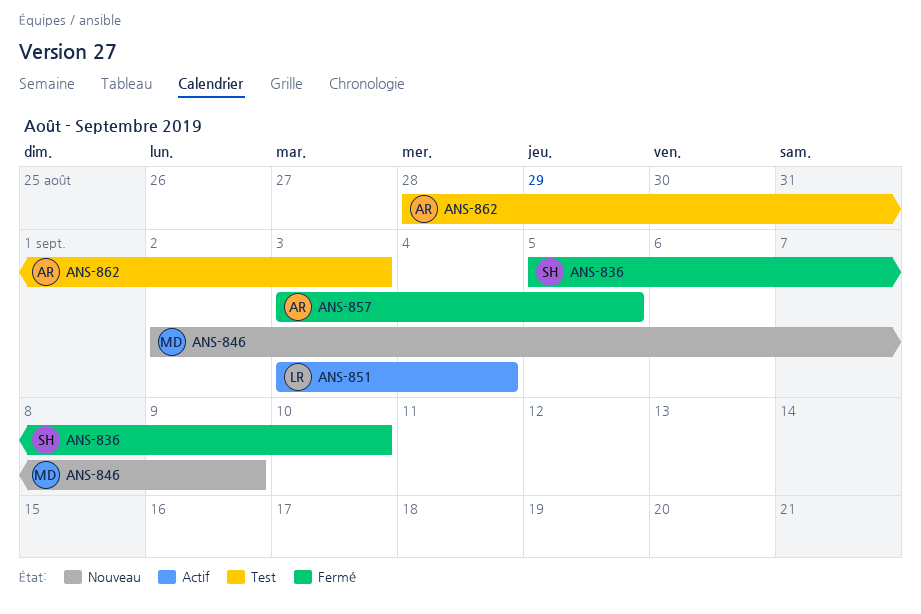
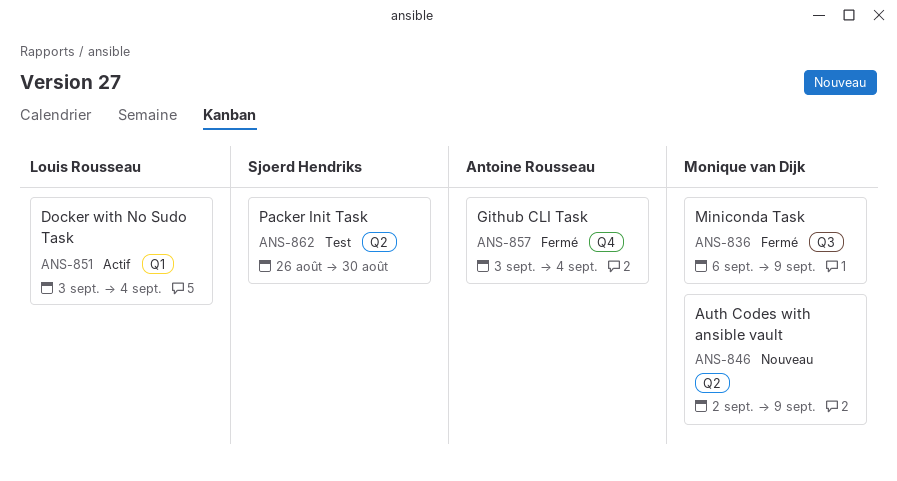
ANS-836, owner: Sjoerd Hendriks -> Monique van Dijk
ANS-836, start: Sep 5 -> Sep 6
ANS-836, due: Sep 10 -> Sep 9
ANS-857, due: Sep 5 -> Sep 4
ANS-862, owner: Antoine Rousseau -> Sjoerd Hendriks
ANS-862, start: Aug 28 -> Aug 26
ANS-862, due: Sep 3 -> Aug 30

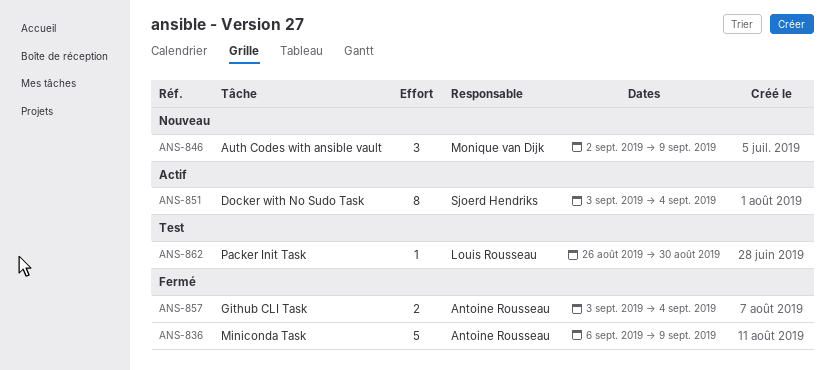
ANS-836, owner: Monique van Dijk -> Antoine Rousseau
ANS-851, owner: Louis Rousseau -> Sjoerd Hendriks
ANS-862, owner: Sjoerd Hendriks -> Louis Rousseau

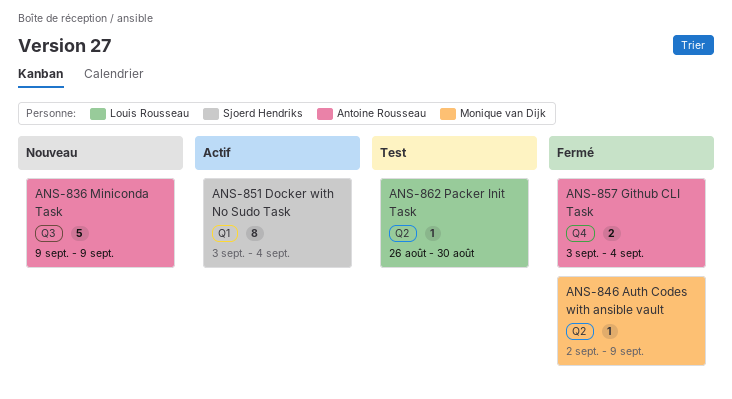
ANS-836, status: Fermé -> Nouveau
ANS-836, start: Sep 6 -> Sep 9
ANS-846, status: Nouveau -> Fermé
ANS-846, estimate: 3 -> 1

